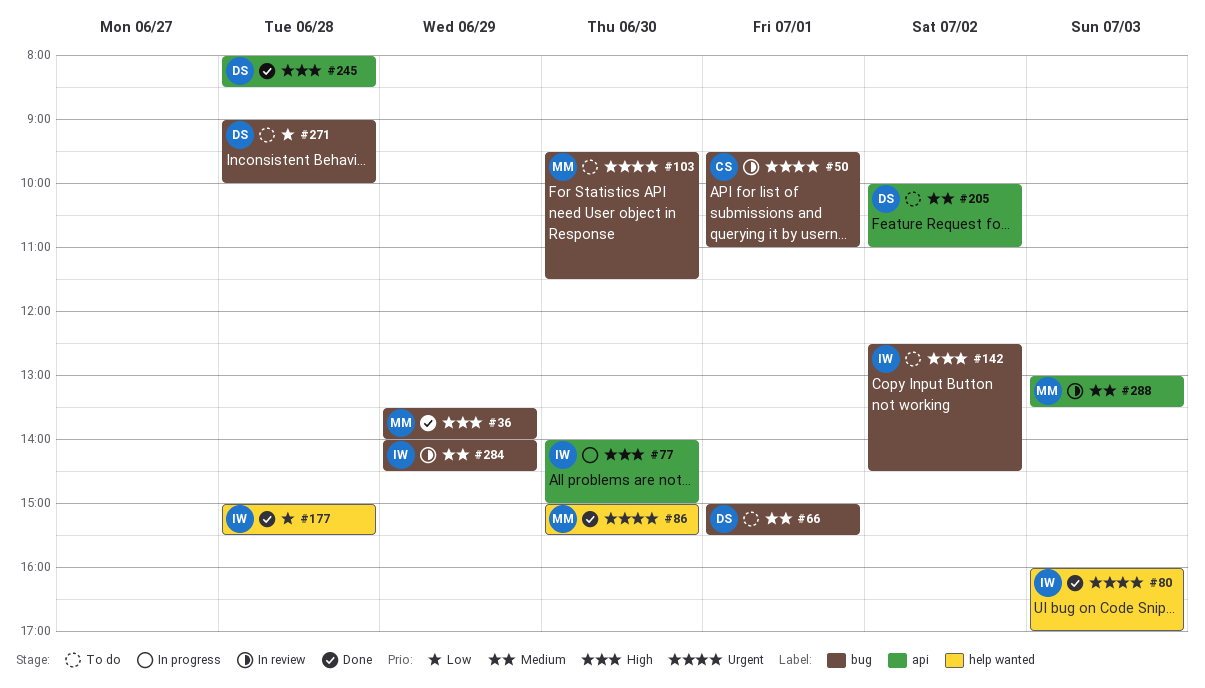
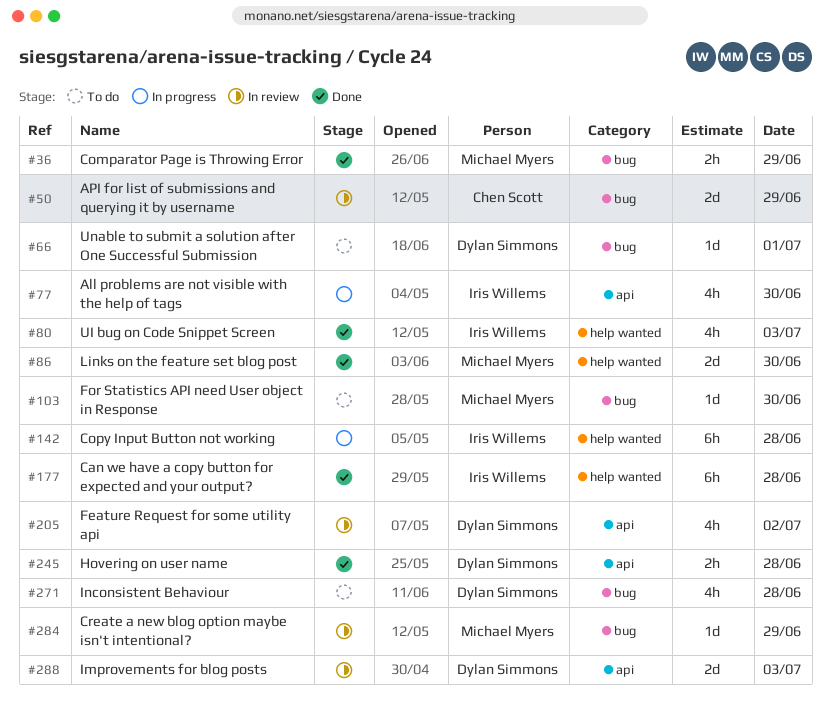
#50, day: Jul 1 -> Jun 29
#142, status: To do -> In progress
#142, label: bug -> help wanted
#142, day: Jul 2 -> Jun 28
#205, status: To do -> In review
#284, owner: Iris Willems -> Michael Myers
#288, owner: Michael Myers -> Dylan Simmons

